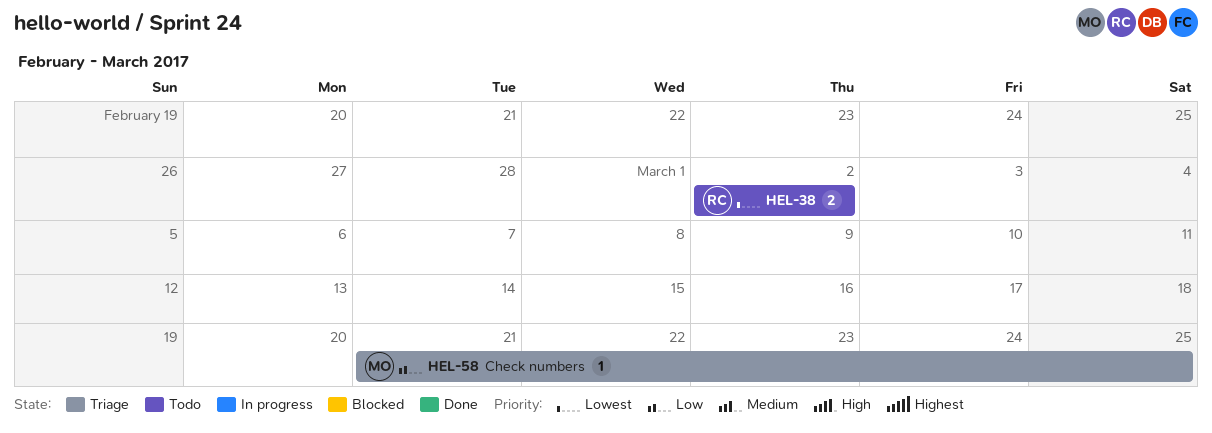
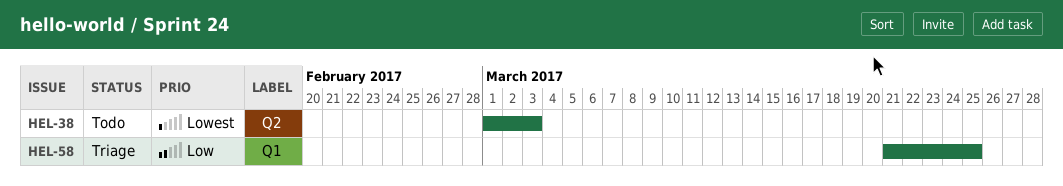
HEL-38, start: Mar 2 -> Mar 1
HEL-38, due: Mar 2 -> Mar 3

